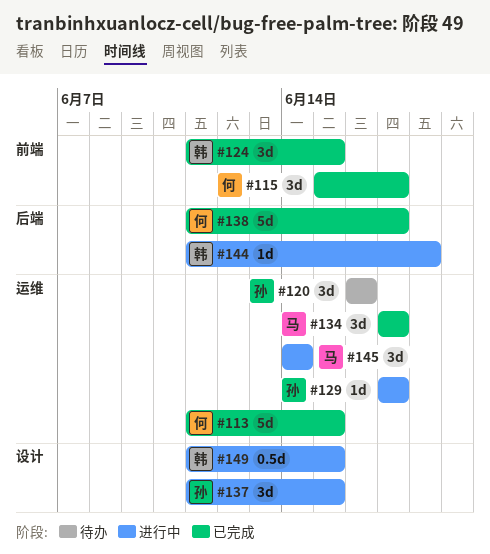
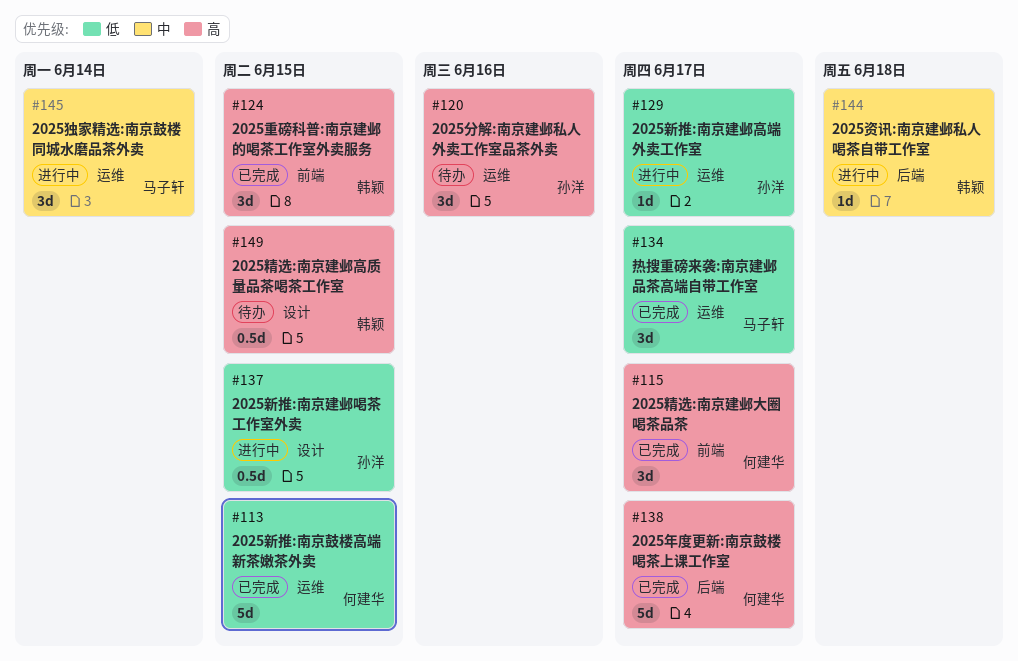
#137, estimate: 3d -> 0.5d
#149, status: 进行中 -> 待办

